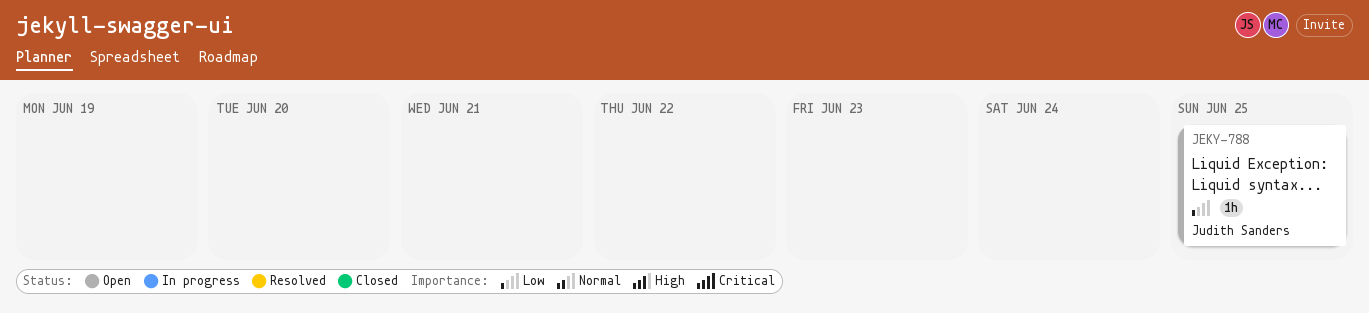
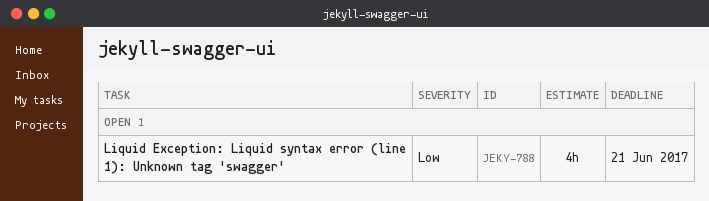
JEKY-788, estimate: 1h -> 4h
JEKY-788, due: Jun 25 -> Jun 21

